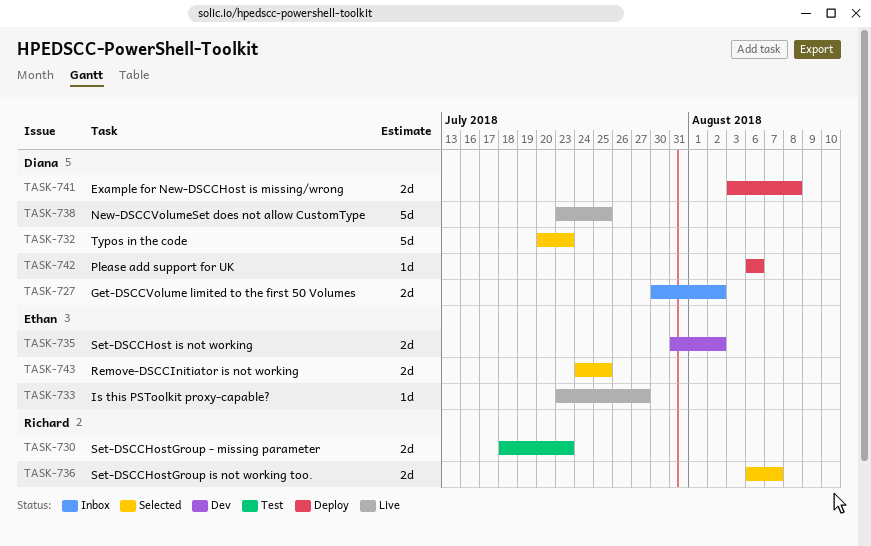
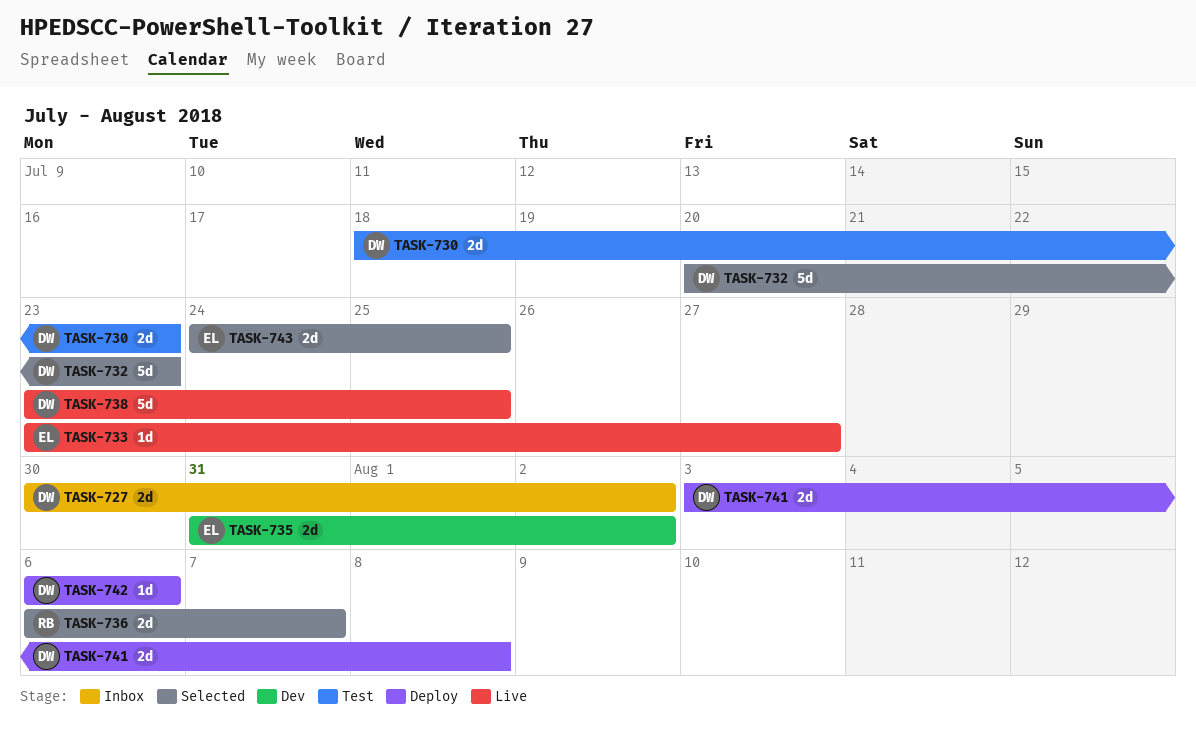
TASK-730, owner: Richard -> Diana

